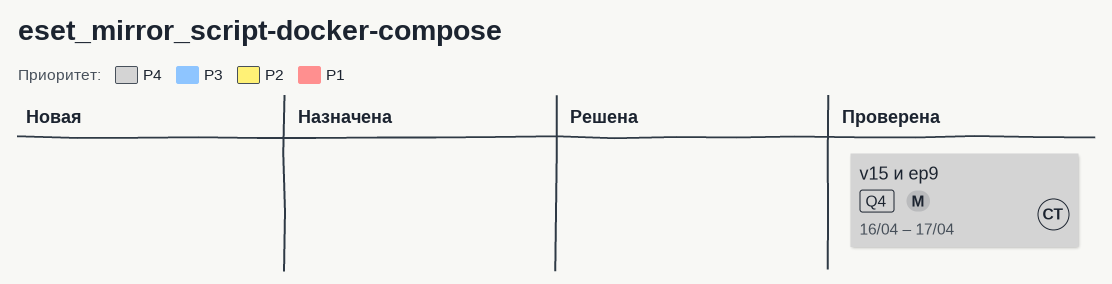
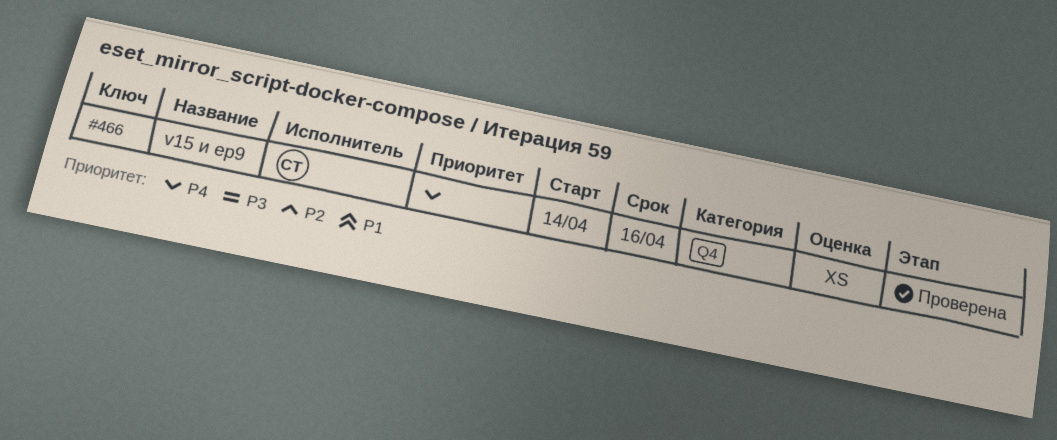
v15 и ep9, estimate: M -> XS
v15 и ep9, start: Apr 16 -> Apr 14
v15 и ep9, due: Apr 17 -> Apr 16

